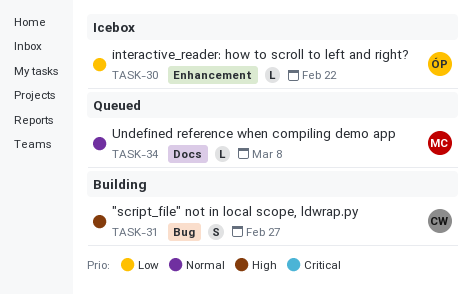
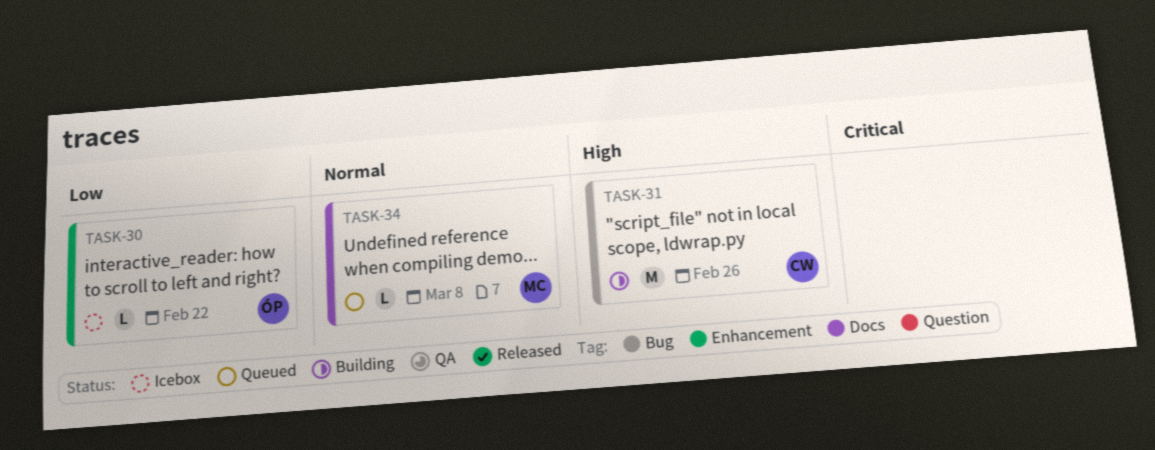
TASK-31, estimate: S -> M
TASK-31, due: Feb 27 -> Feb 26

